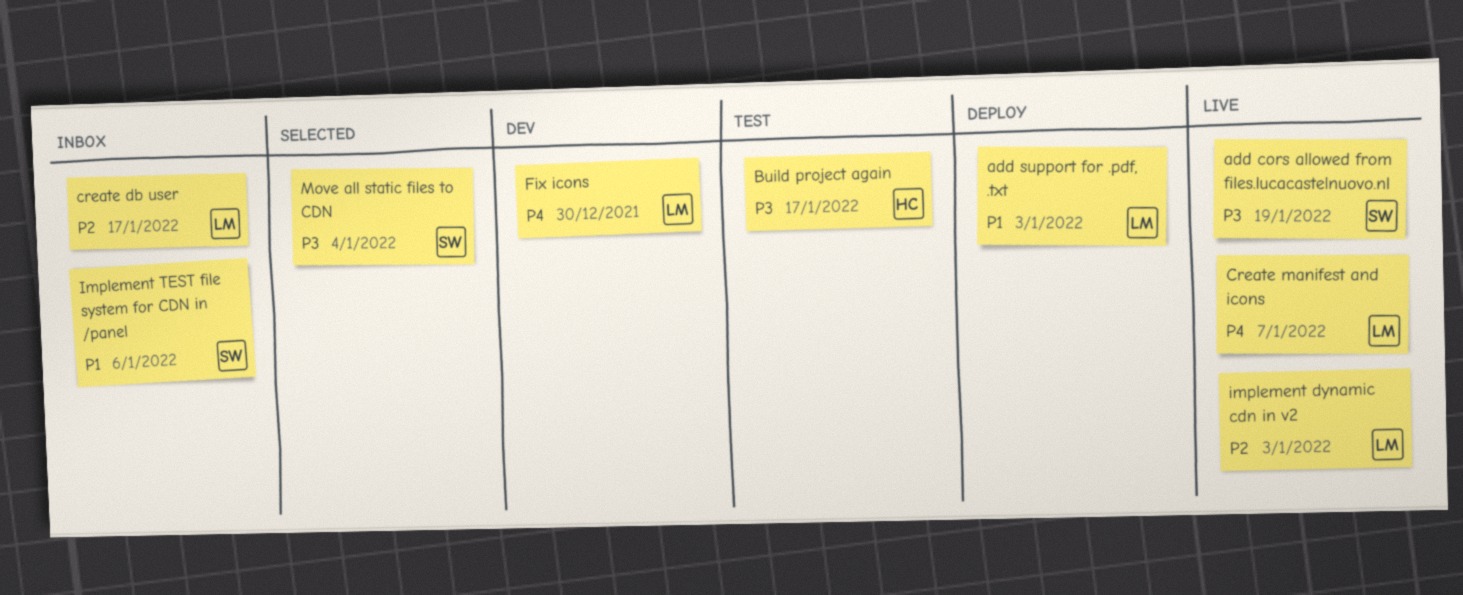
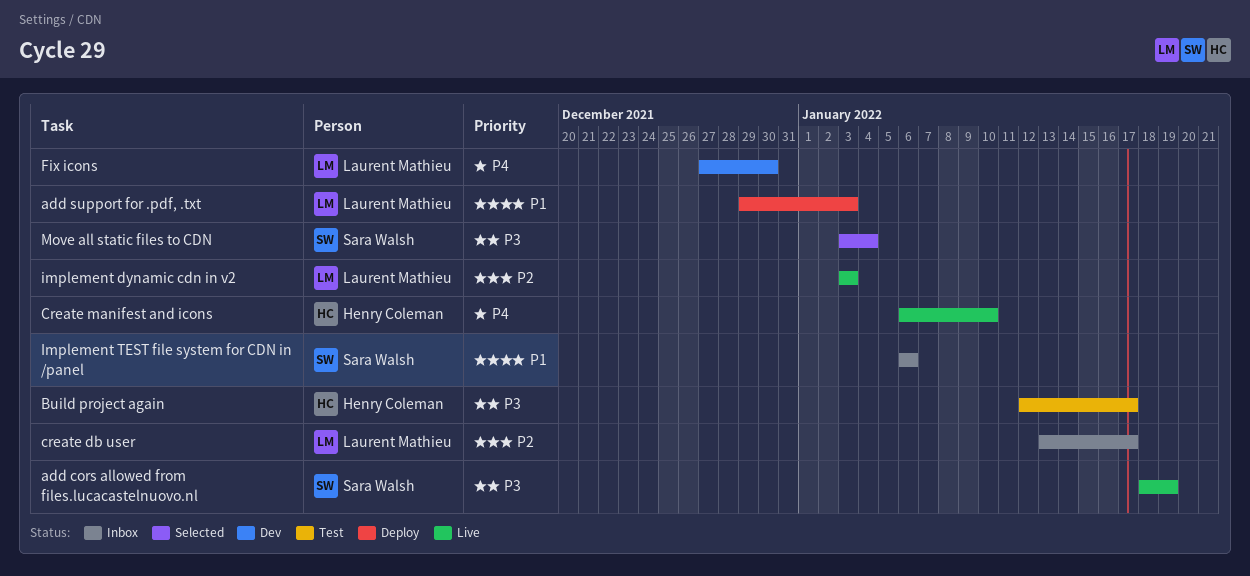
Create manifest and icons, owner: Laurent Mathieu -> Henry Coleman
Create manifest and icons, due: Jan 7 -> Jan 10

